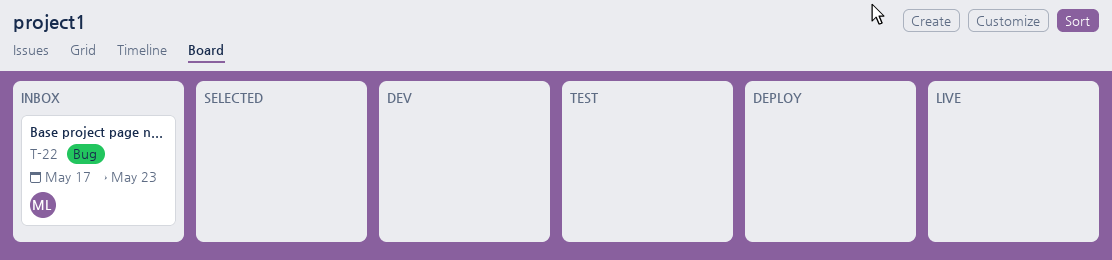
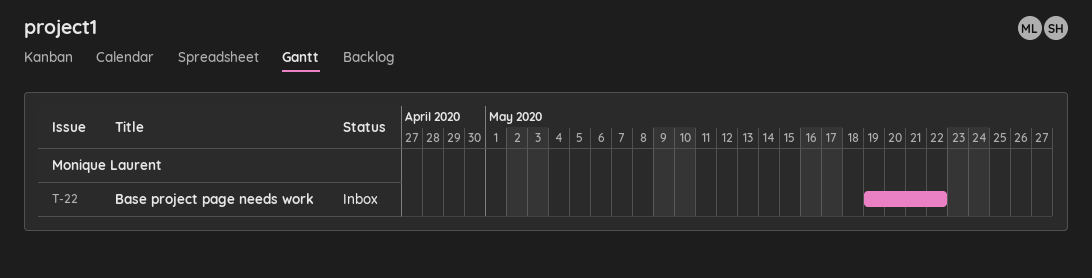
T-22, start: May 17 -> May 19
T-22, due: May 23 -> May 22

